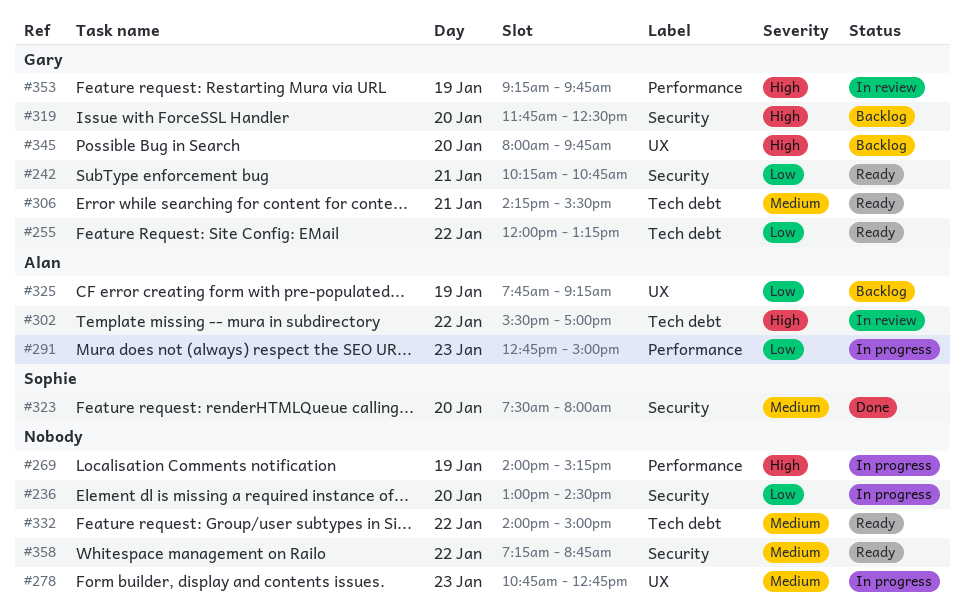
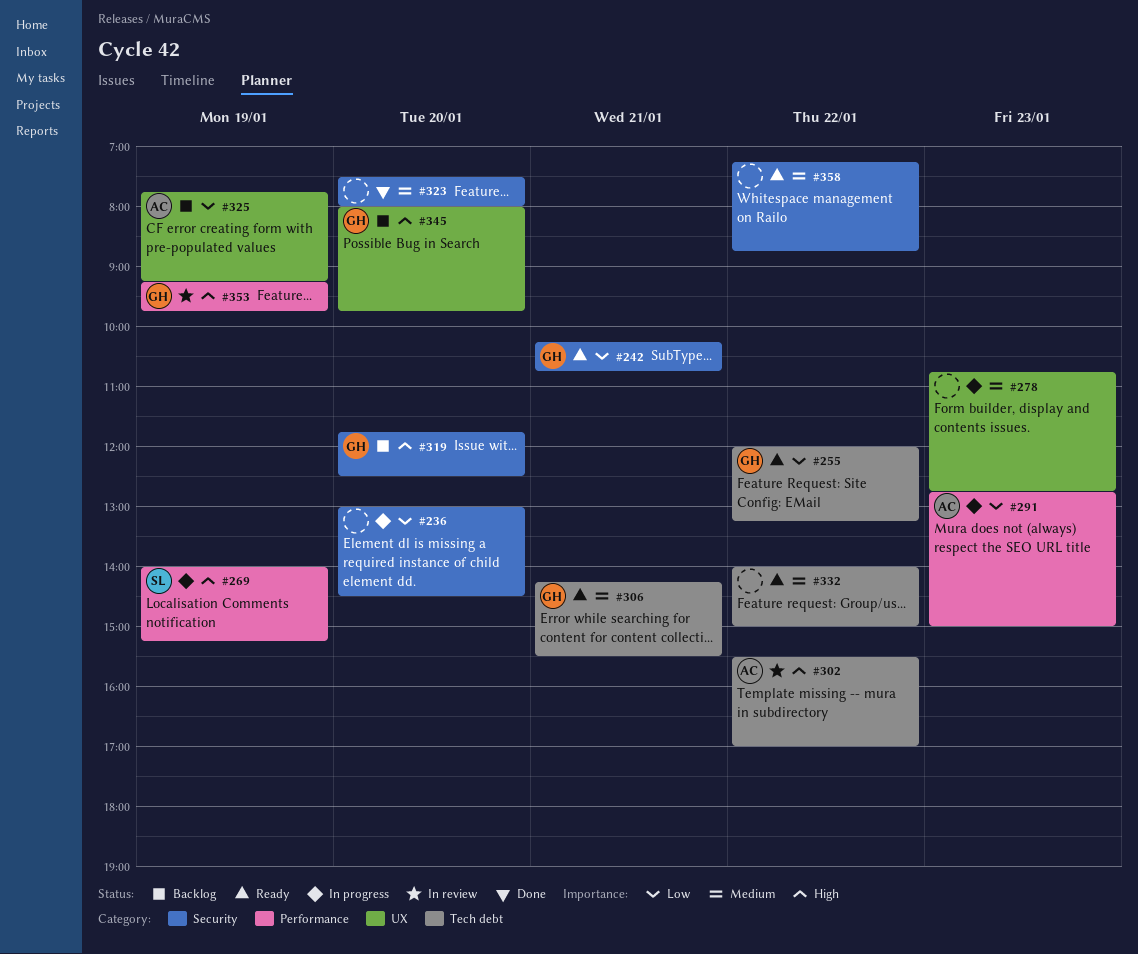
#269, owner: none -> Sophie
#323, owner: Sophie -> none

